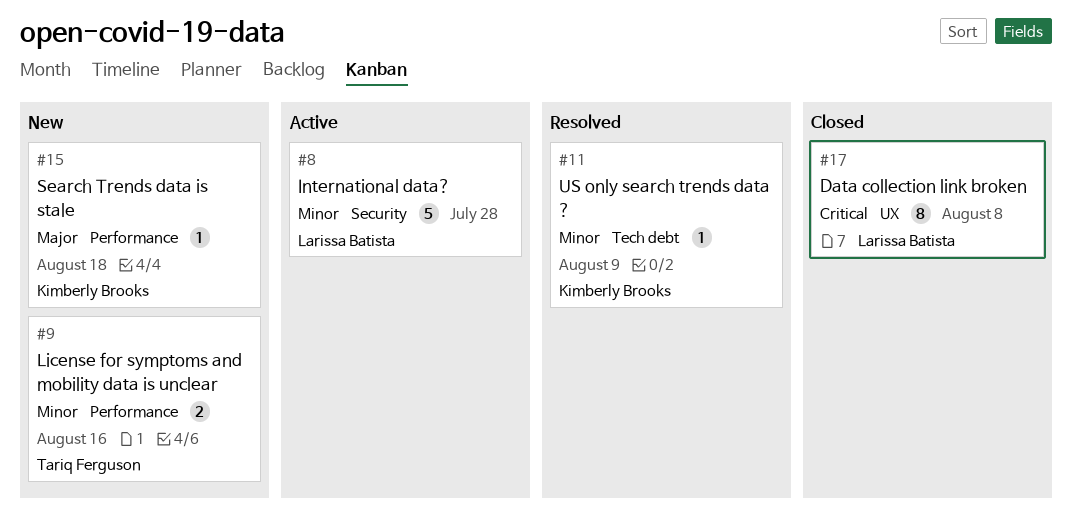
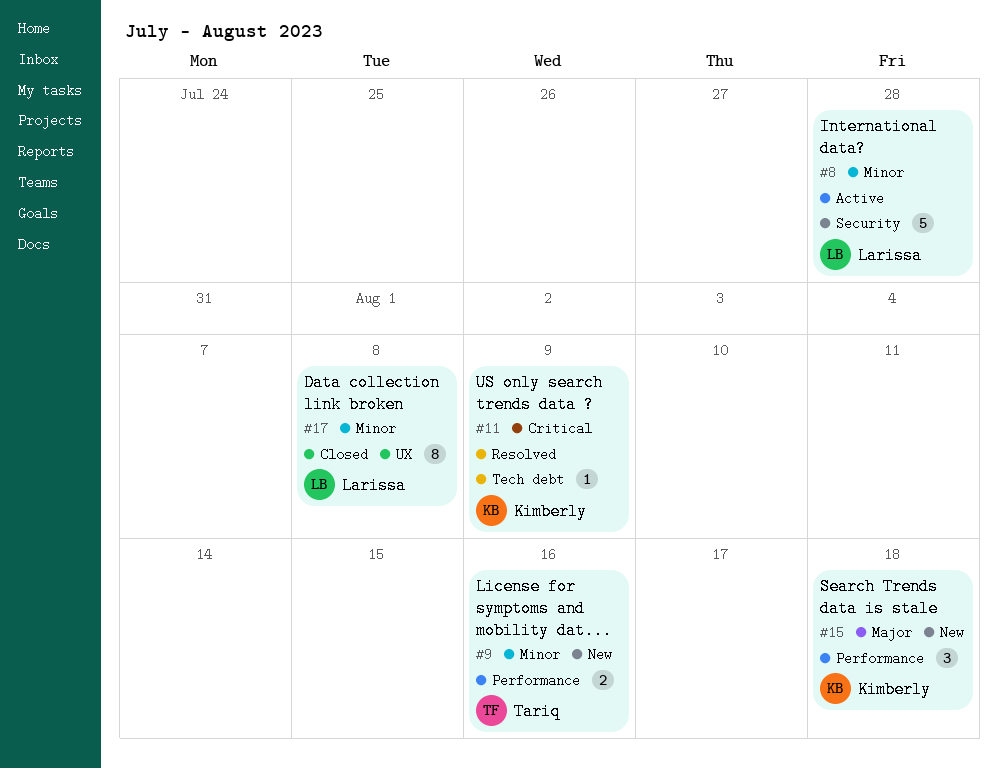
#11, priority: Minor -> Critical
#15, estimate: 1 -> 3
#17, priority: Critical -> Minor

